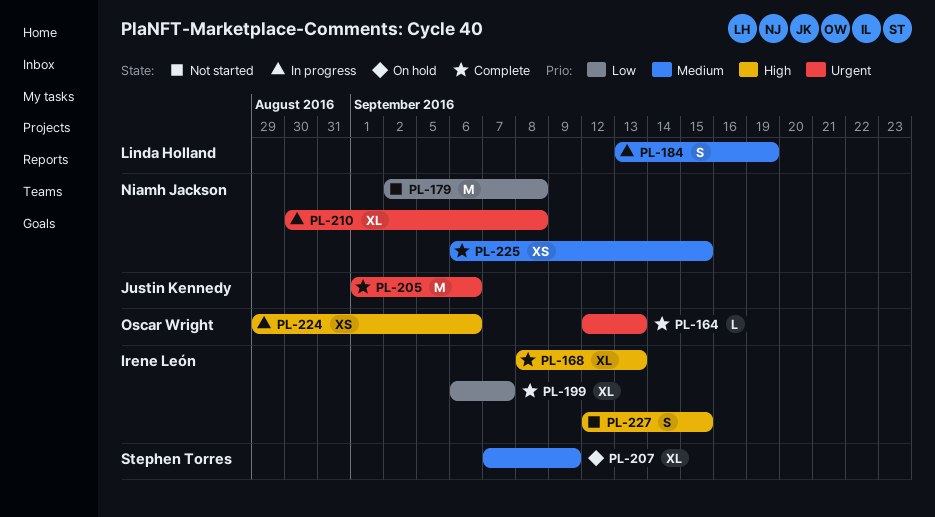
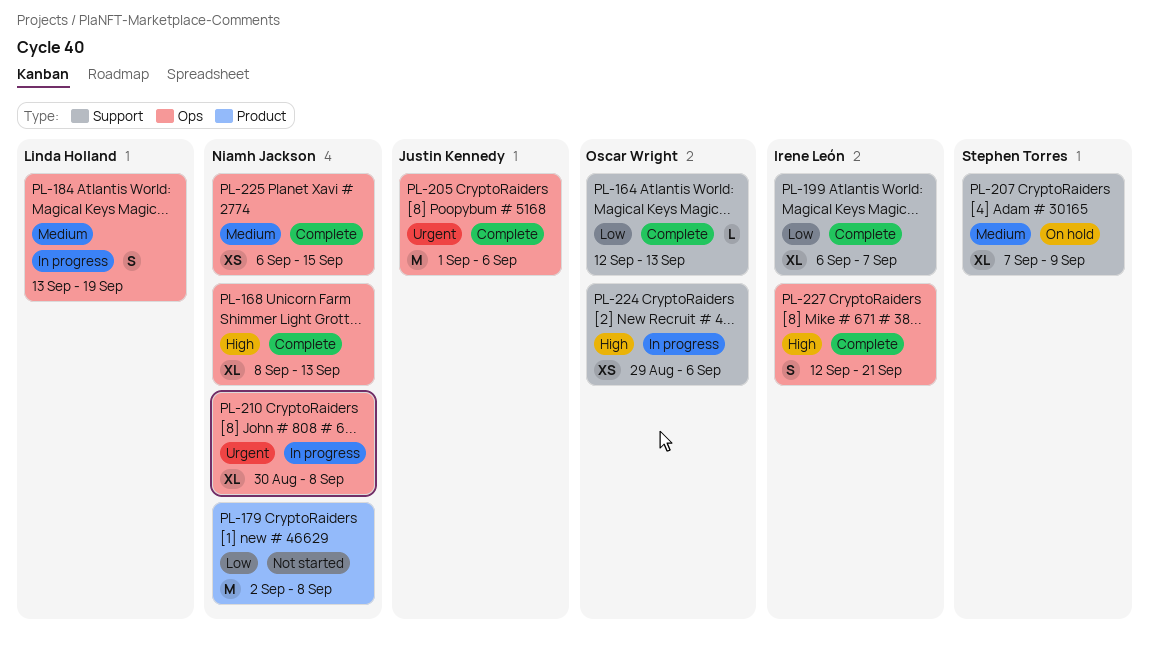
PL-164, priority: Urgent -> Low
PL-168, owner: Irene León -> Niamh Jackson
PL-227, status: Not started -> Complete
PL-227, due: Sep 15 -> Sep 21

